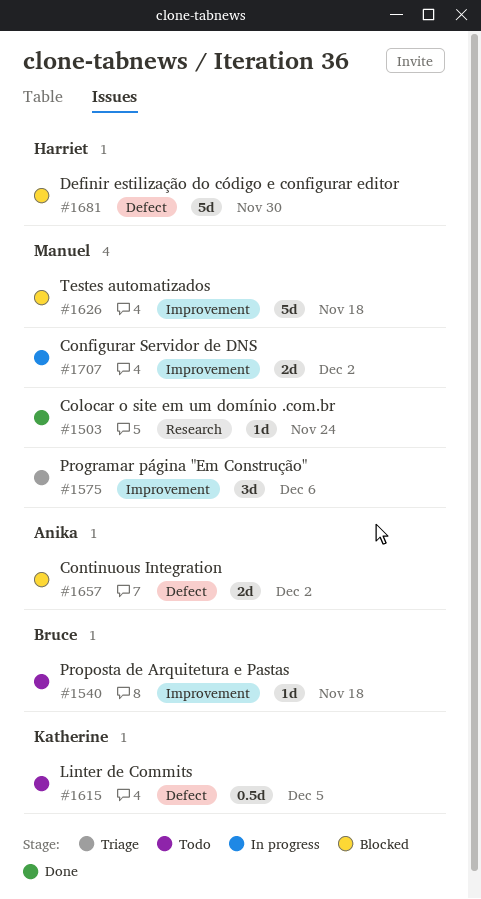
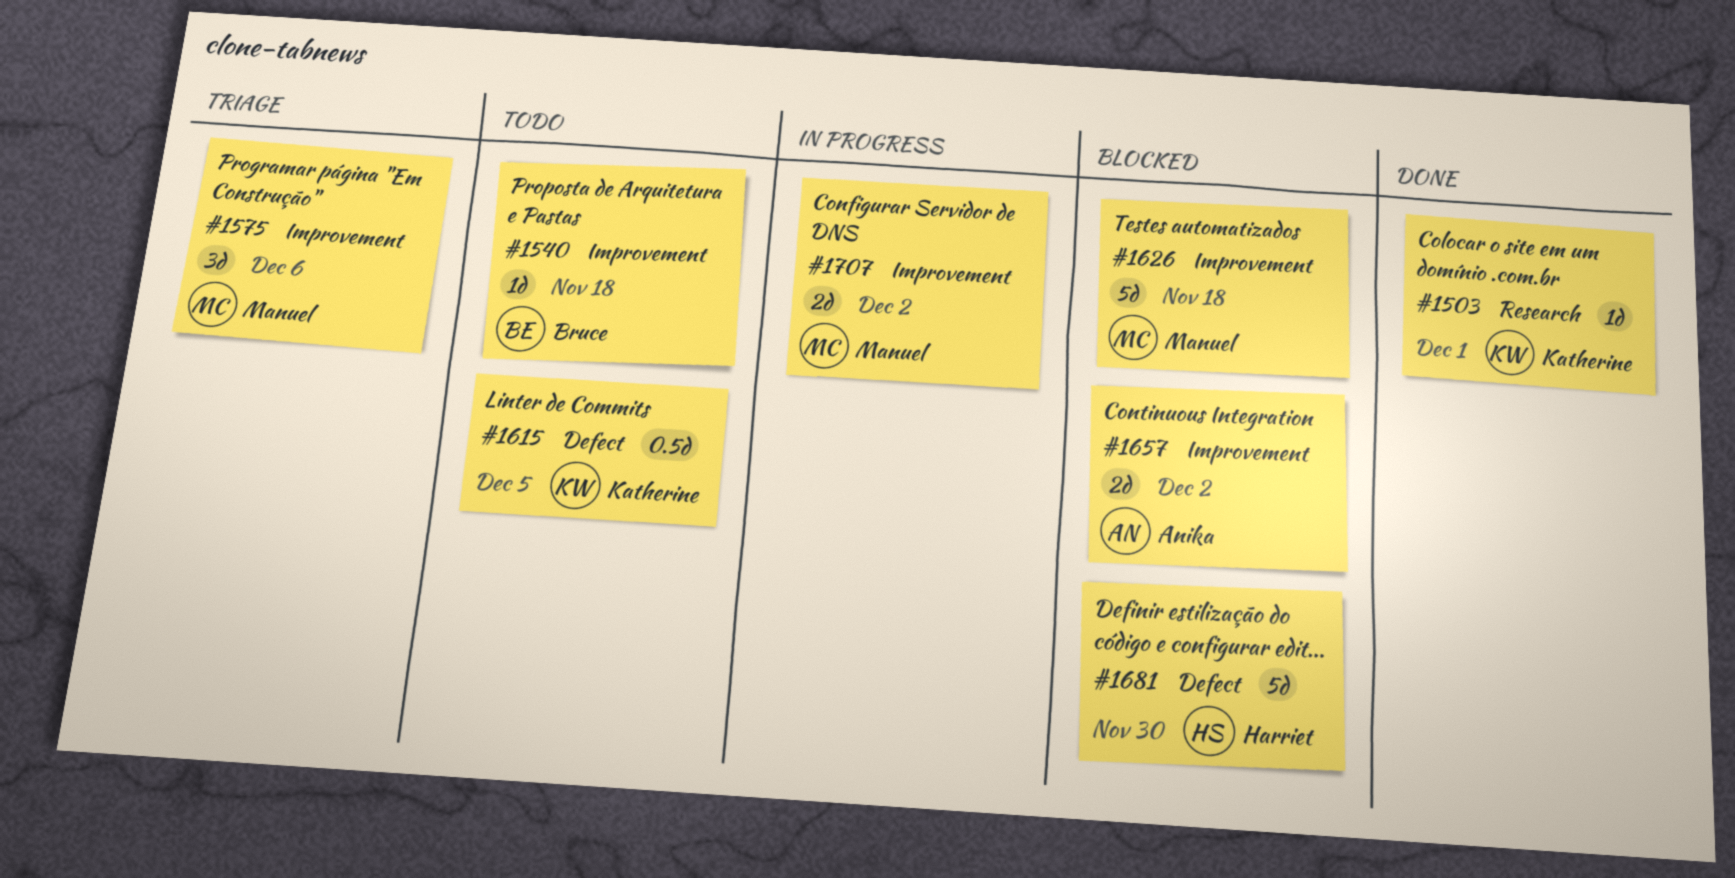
#1503, owner: Manuel -> Katherine
#1503, due: Nov 24 -> Dec 1
#1657, label: Defect -> Improvement

